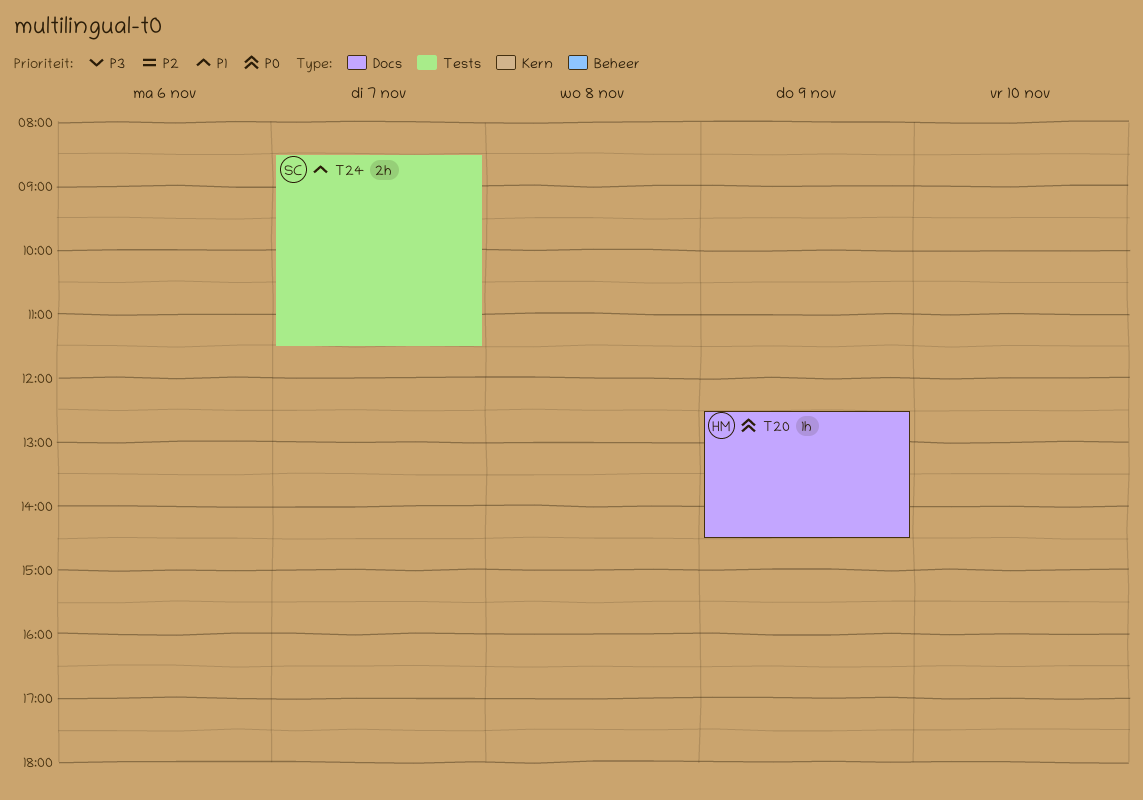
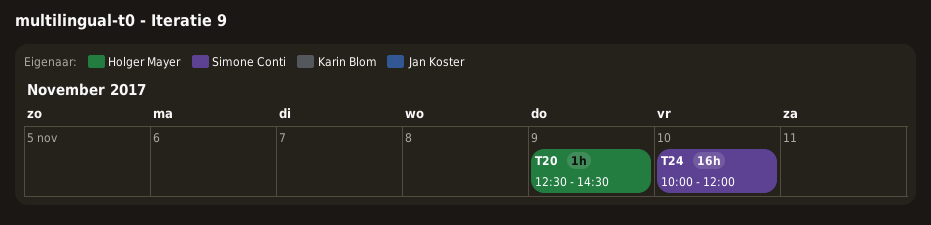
T24, estimate: 2h -> 16h
T24, day: Nov 7 -> Nov 10
T24, begins: 08:30 -> 10:00
T24, ends: 11:30 -> 12:00

